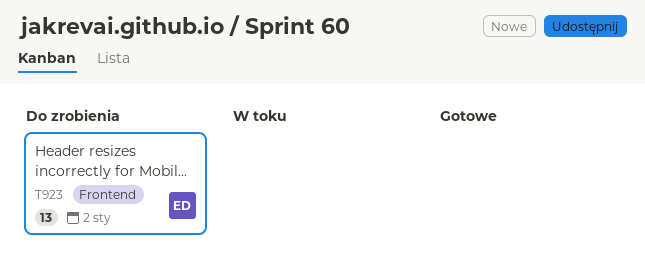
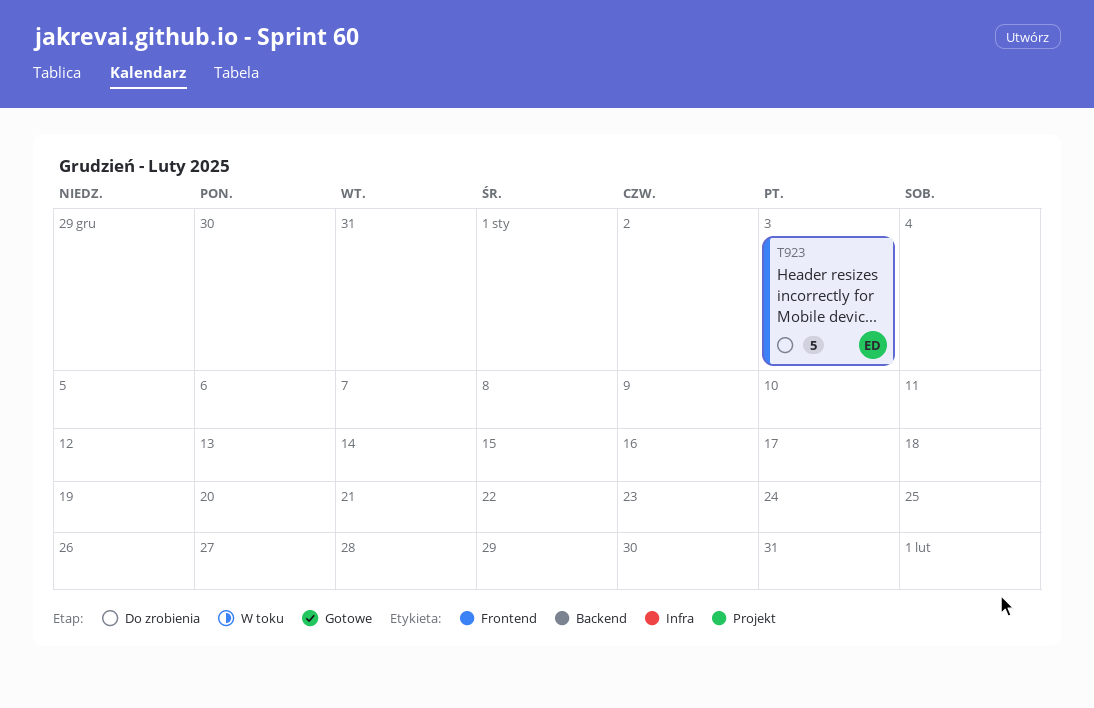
T923, estimate: 13 -> 5
T923, due: Jan 2 -> Jan 3

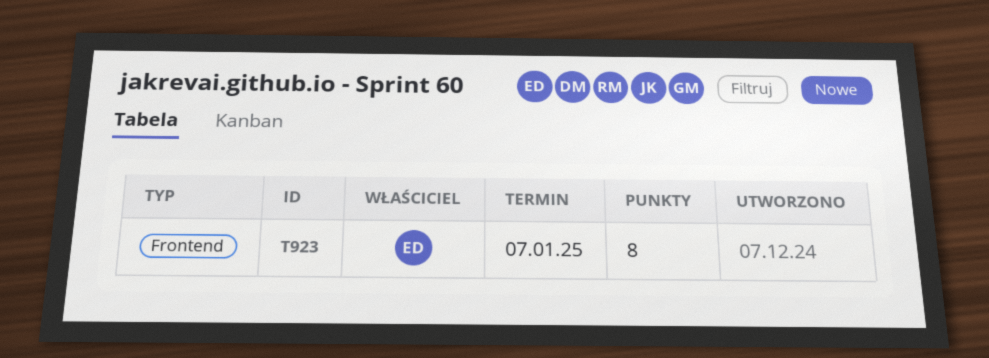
T923, estimate: 5 -> 8
T923, due: Jan 3 -> Jan 7

